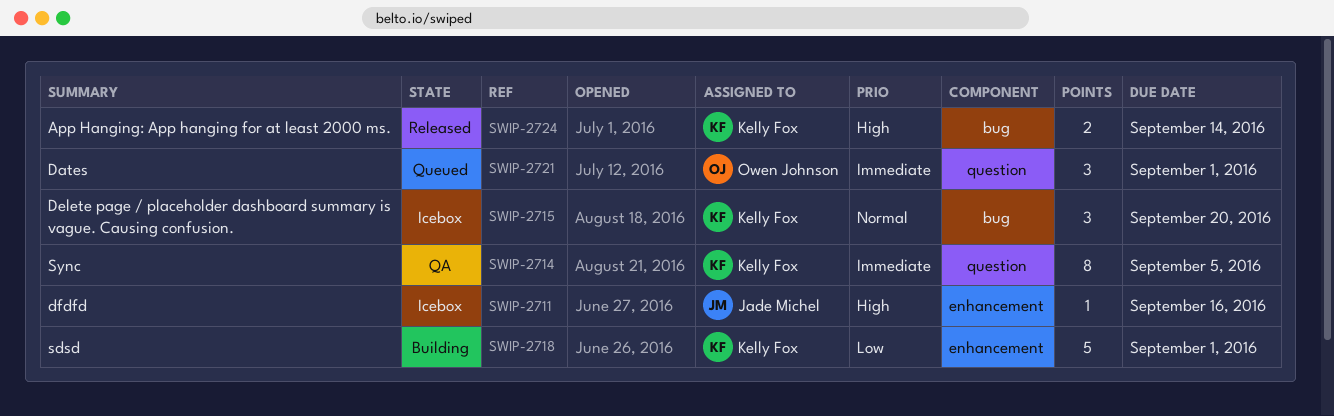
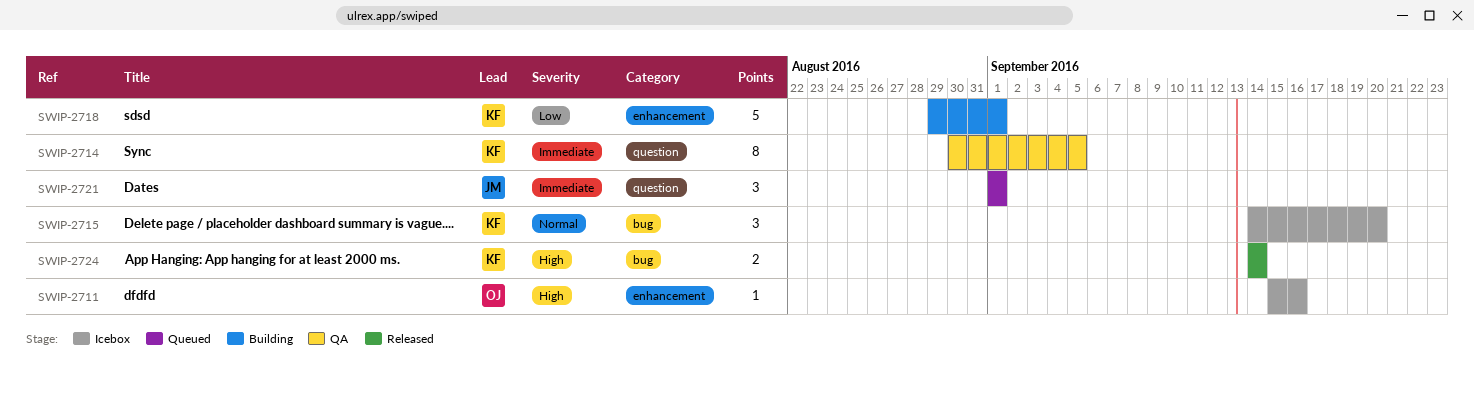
SWIP-2711, owner: Jade Michel -> Owen Johnson
SWIP-2721, owner: Owen Johnson -> Jade Michel

